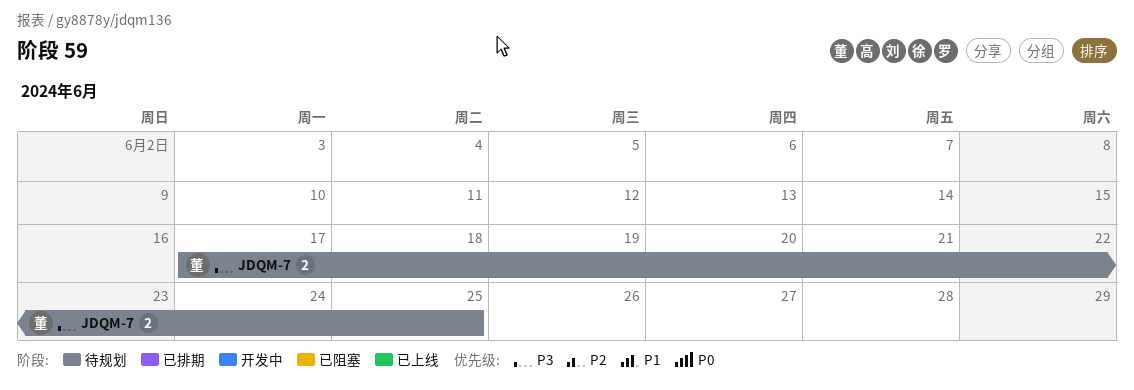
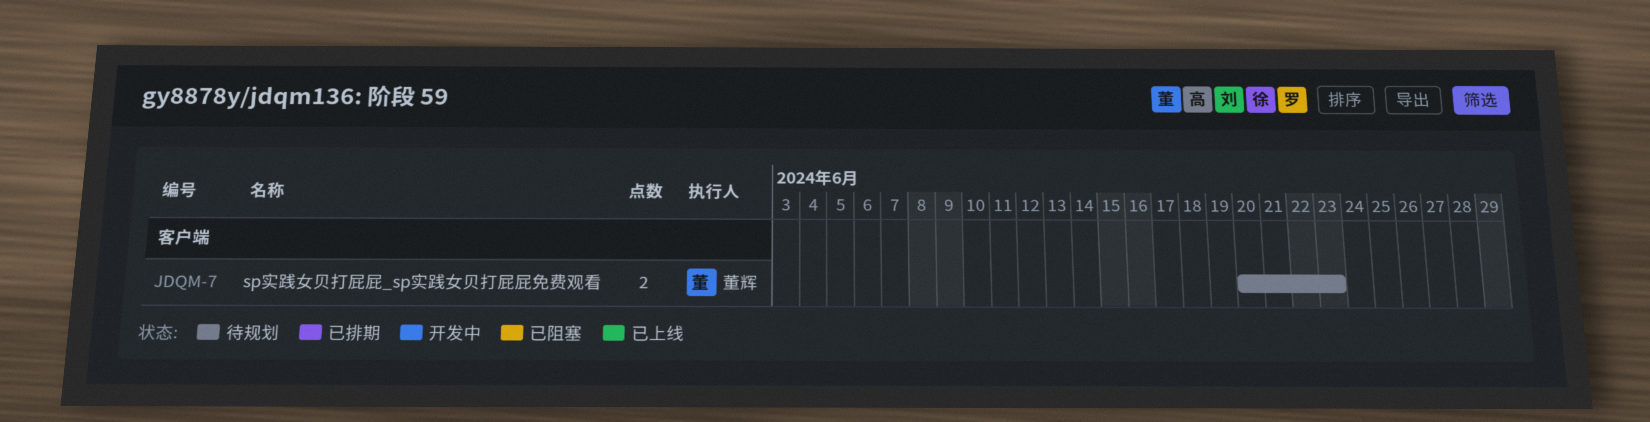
JDQM-7, start: Jun 17 -> Jun 20
JDQM-7, due: Jun 25 -> Jun 23

